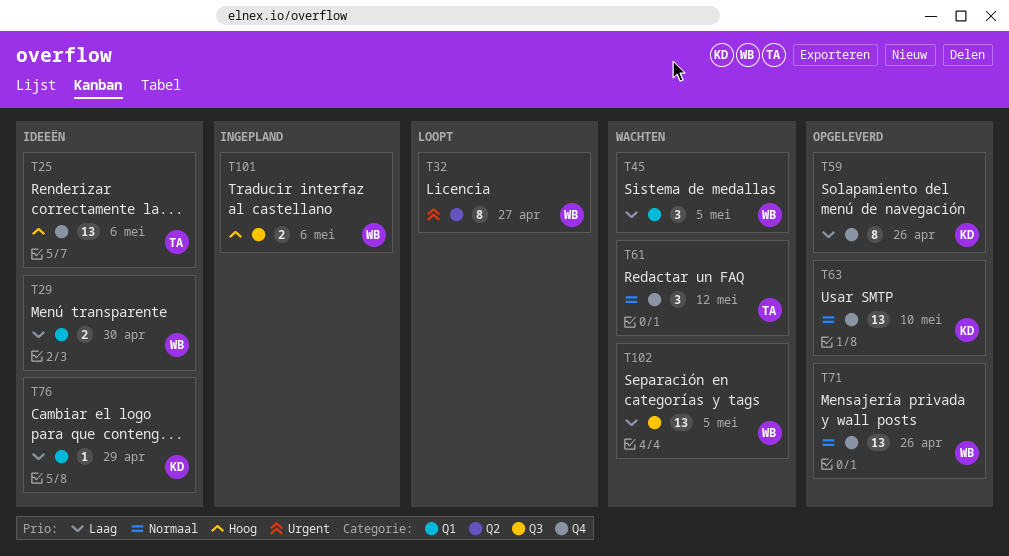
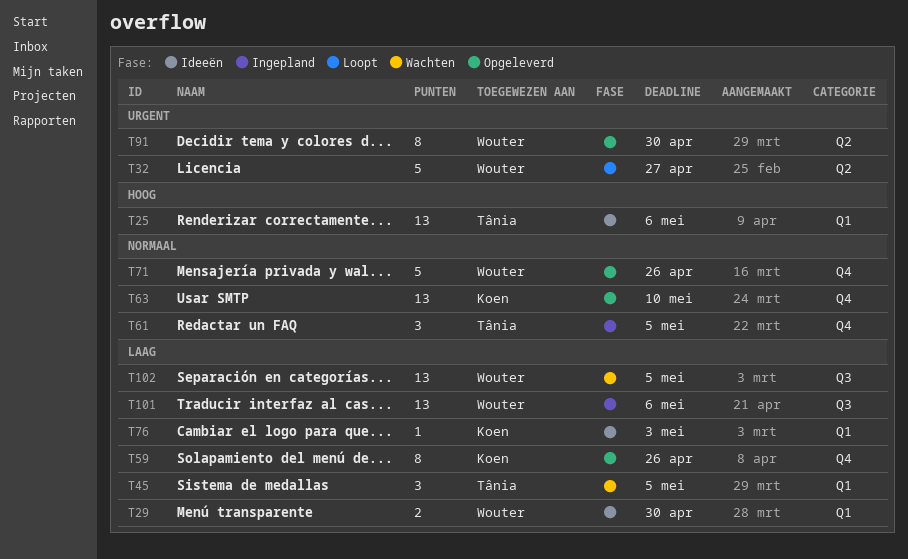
T25, label: Q4 -> Q1
T32, estimate: 8 -> 5
T45, owner: Wouter -> Tânia
T61, status: Wachten -> Ingepland
T61, due: May 12 -> May 5
T71, estimate: 13 -> 5
T76, due: Apr 29 -> May 3
T91: none -> present
T101, priority: Hoog -> Laag
T101, estimate: 2 -> 13

